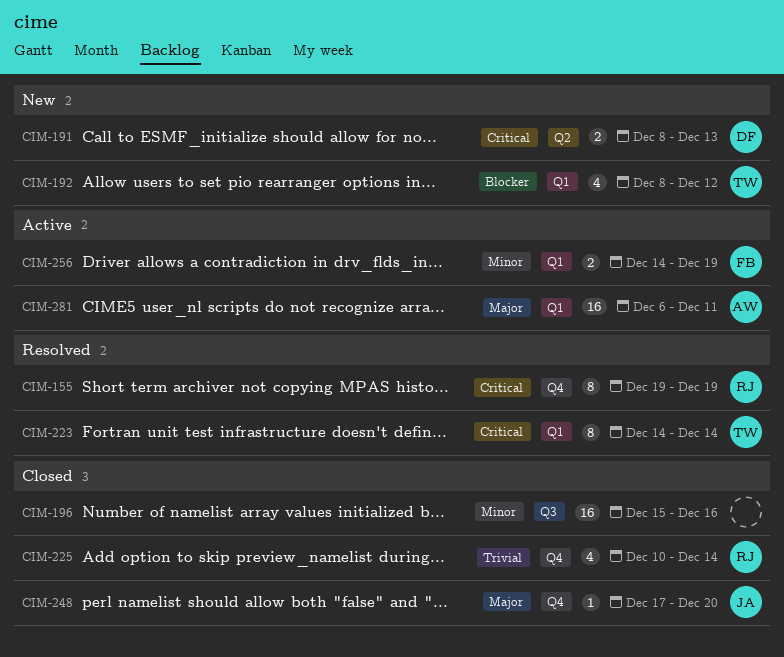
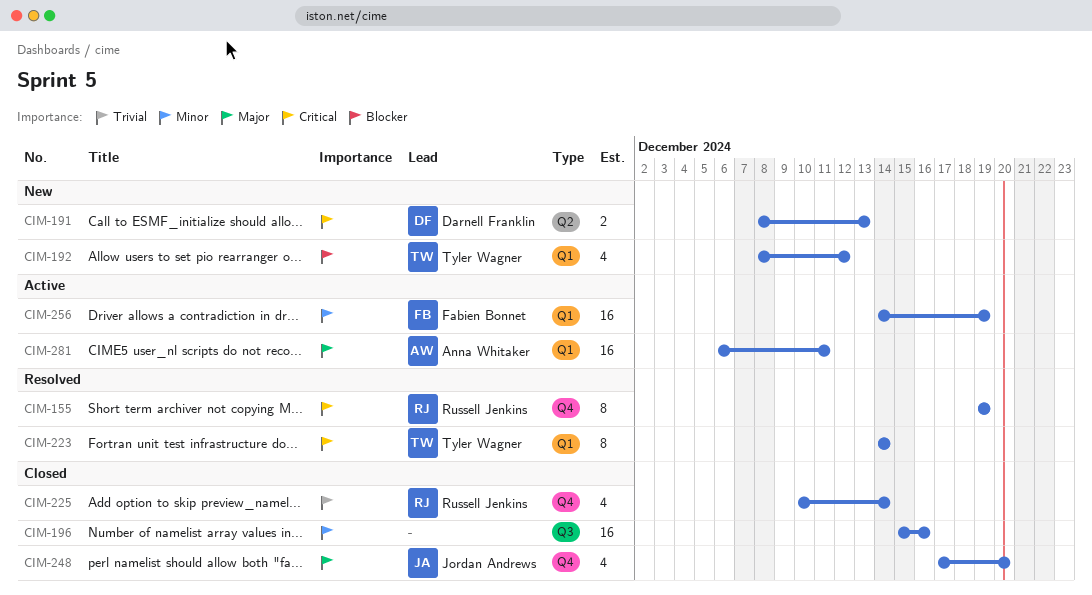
CIM-248, estimate: 1 -> 4
CIM-256, estimate: 2 -> 16

